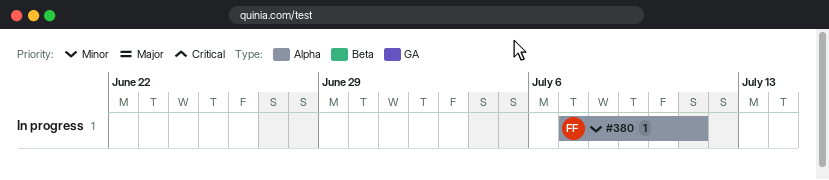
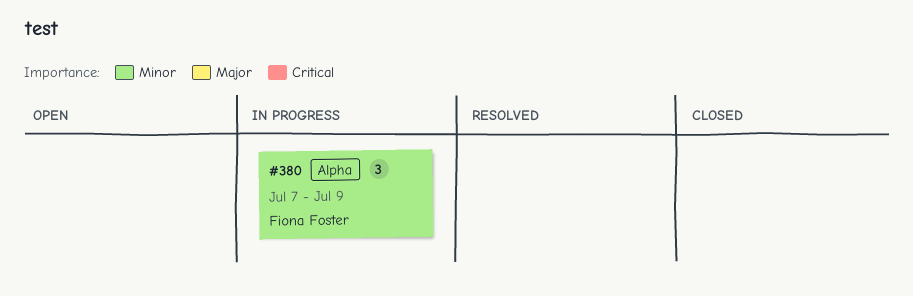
#380, estimate: 1 -> 3
#380, due: Jul 11 -> Jul 9

